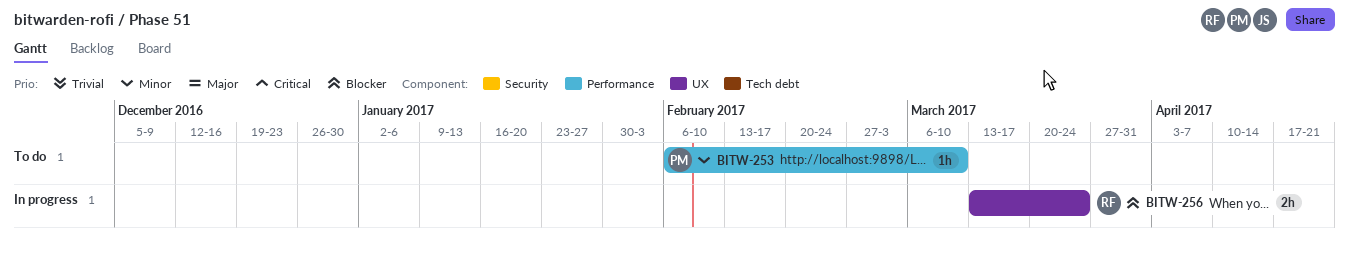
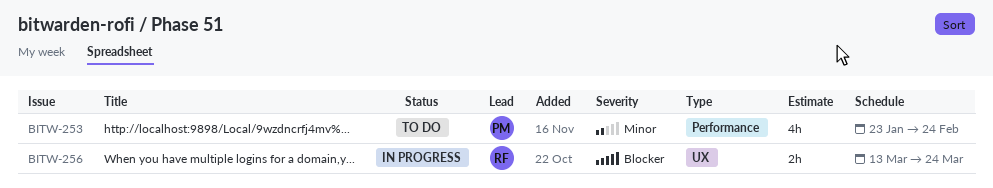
BITW-253, estimate: 1h -> 4h
BITW-253, start: Feb 6 -> Jan 23
BITW-253, due: Mar 10 -> Feb 24

